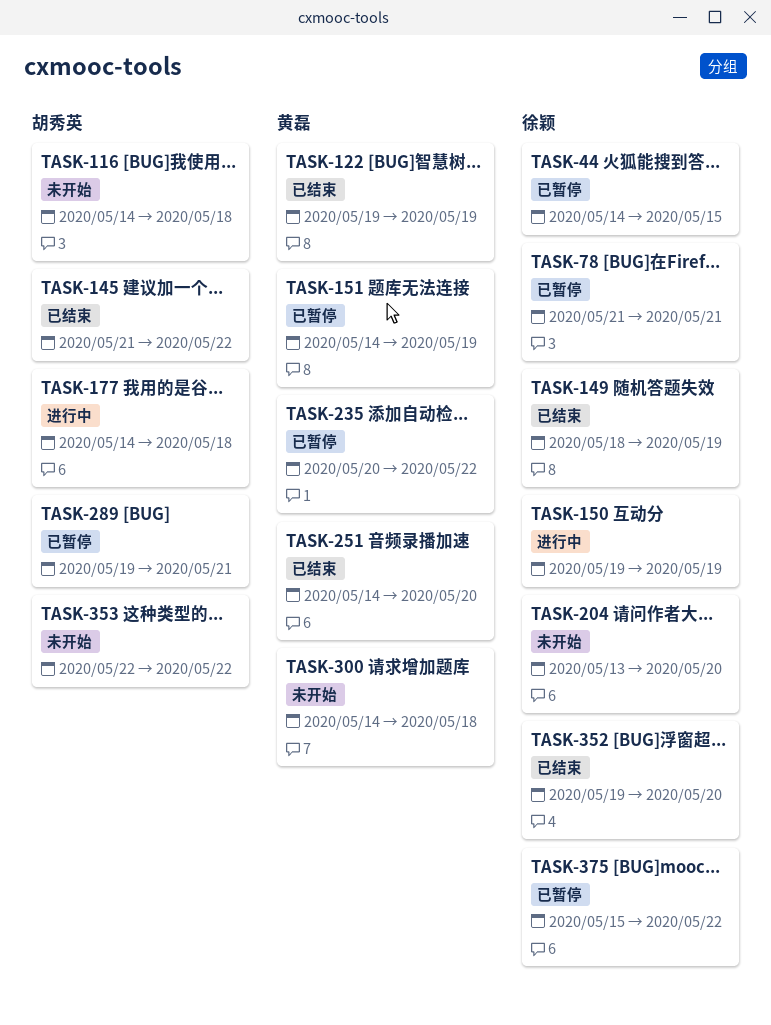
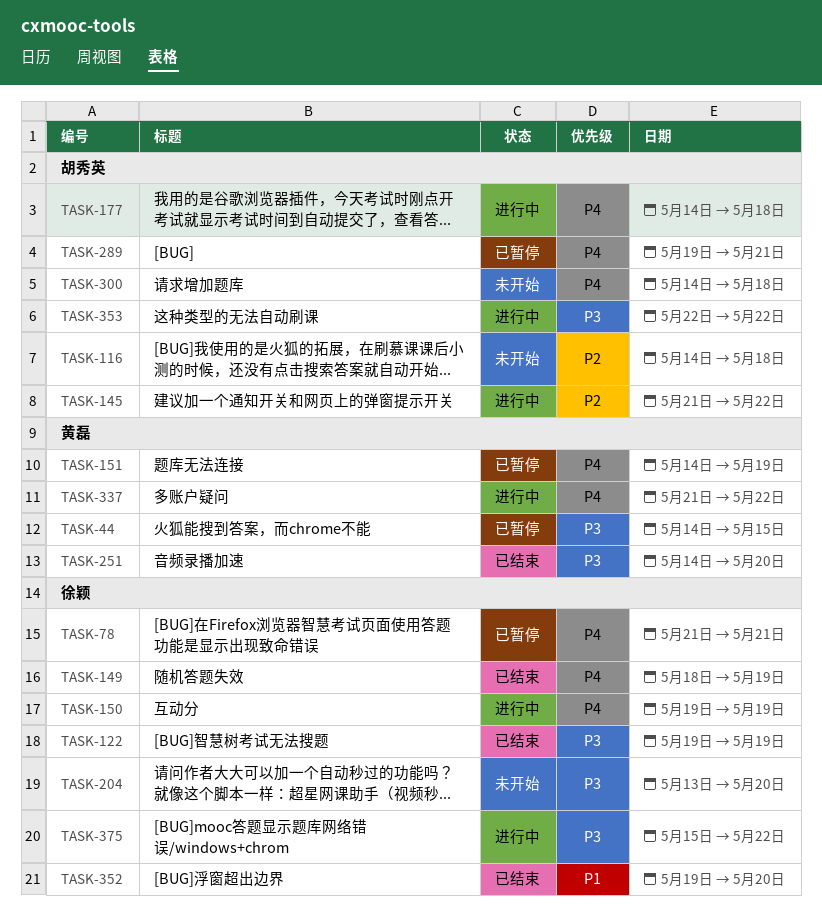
TASK-44, owner: 徐颖 -> 黄磊
TASK-122, owner: 黄磊 -> 徐颖
TASK-145, status: 已结束 -> 进行中
TASK-235: present -> none
TASK-300, owner: 黄磊 -> 胡秀英
TASK-337: none -> present
TASK-353, status: 未开始 -> 进行中
TASK-375, status: 已暂停 -> 进行中

